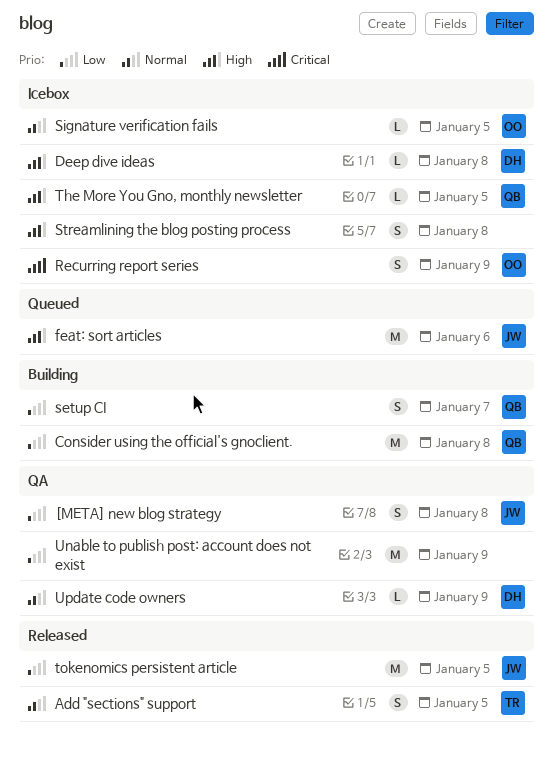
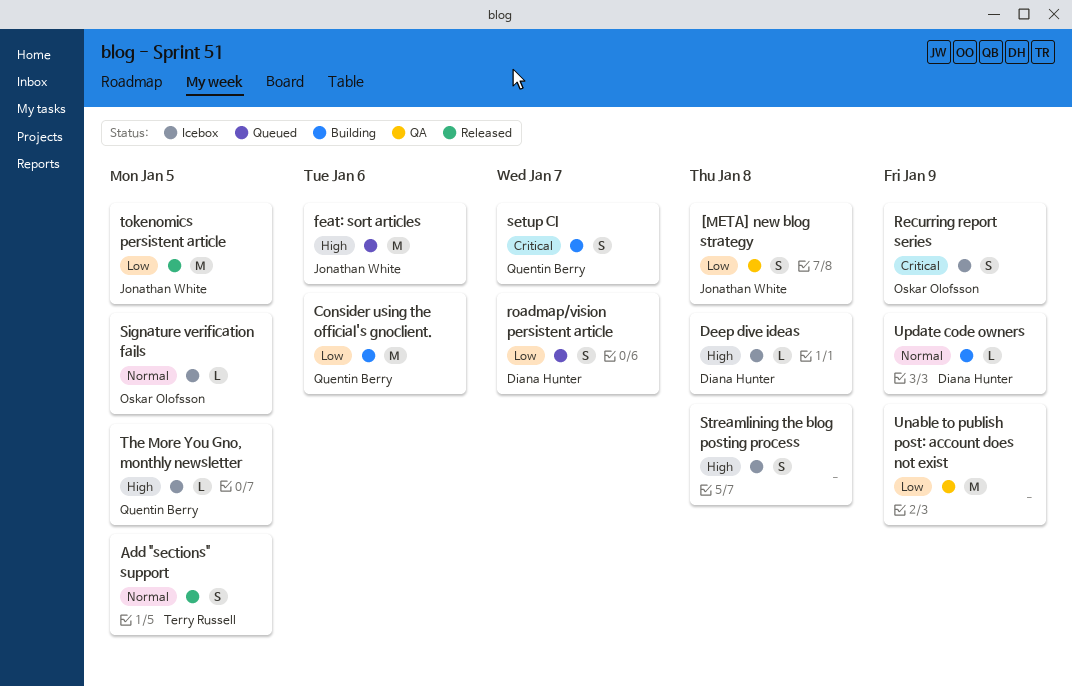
Consider using the official's gnoclient., due: Jan 8 -> Jan 6
roadmap/vision persistent article: none -> present
setup CI, priority: Low -> Critical
Update code owners, status: QA -> Building

